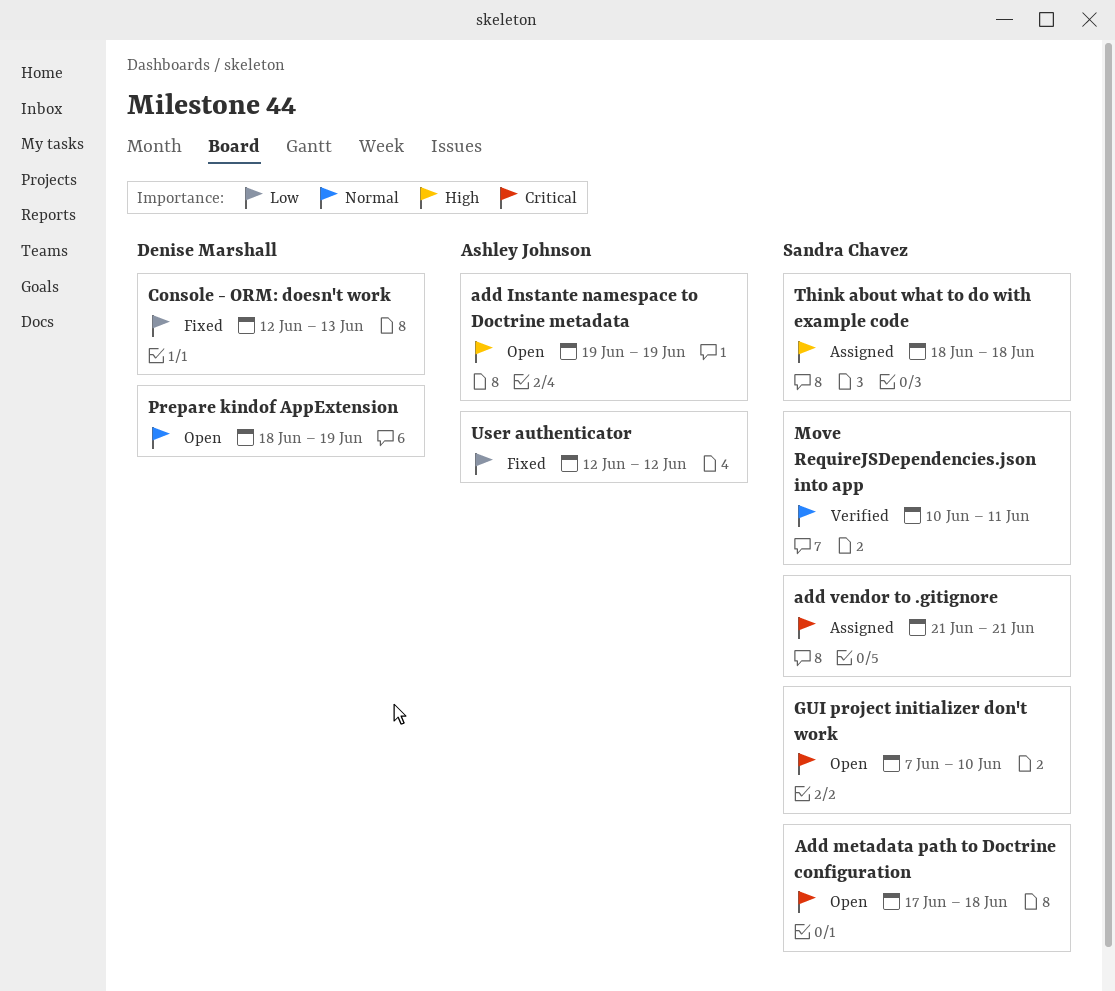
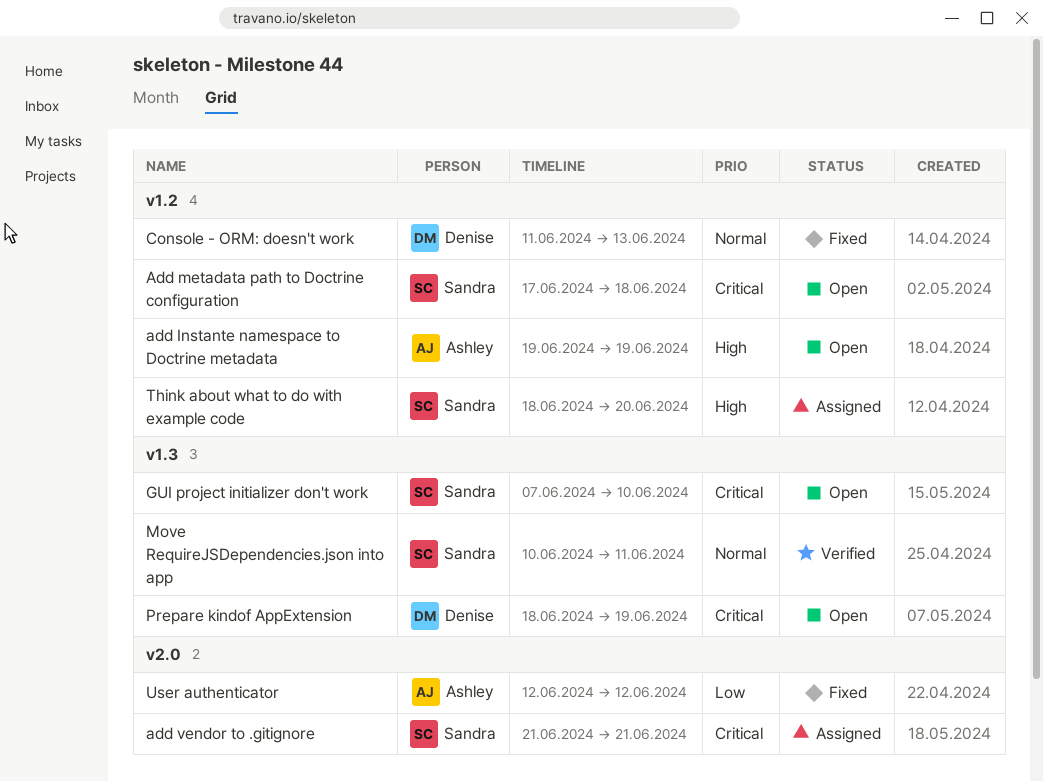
Console - ORM: doesn't work, priority: Low -> Normal
Console - ORM: doesn't work, start: Jun 12 -> Jun 11
Prepare kindof AppExtension, priority: Normal -> Critical
Think about what to do with example code, due: Jun 18 -> Jun 20

